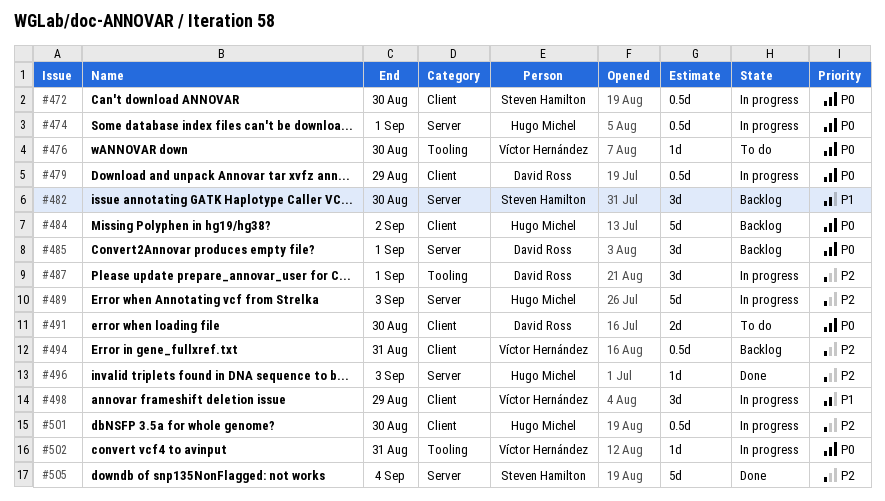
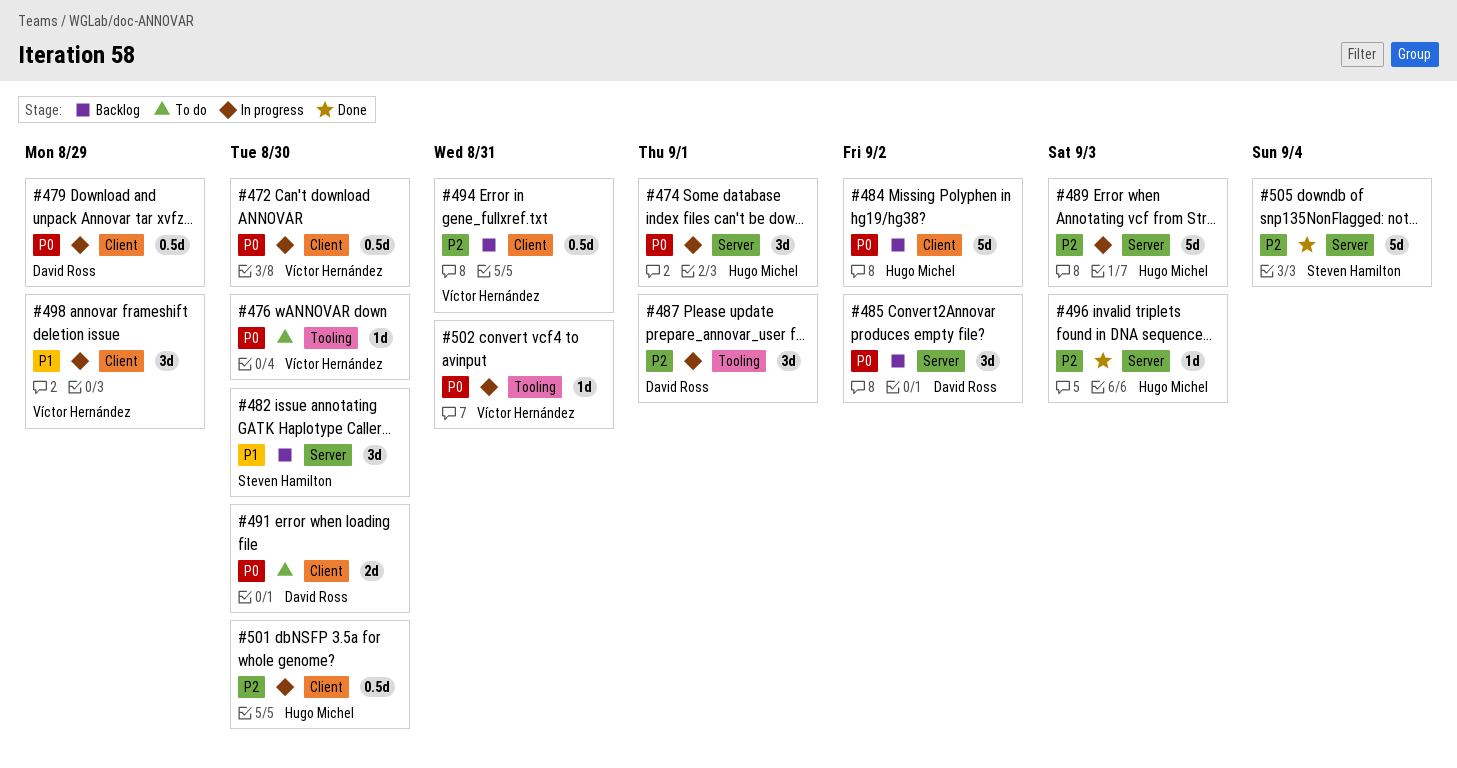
#472, owner: Steven Hamilton -> Víctor Hernández
#474, estimate: 0.5d -> 3d
#485, due: Sep 1 -> Sep 2

